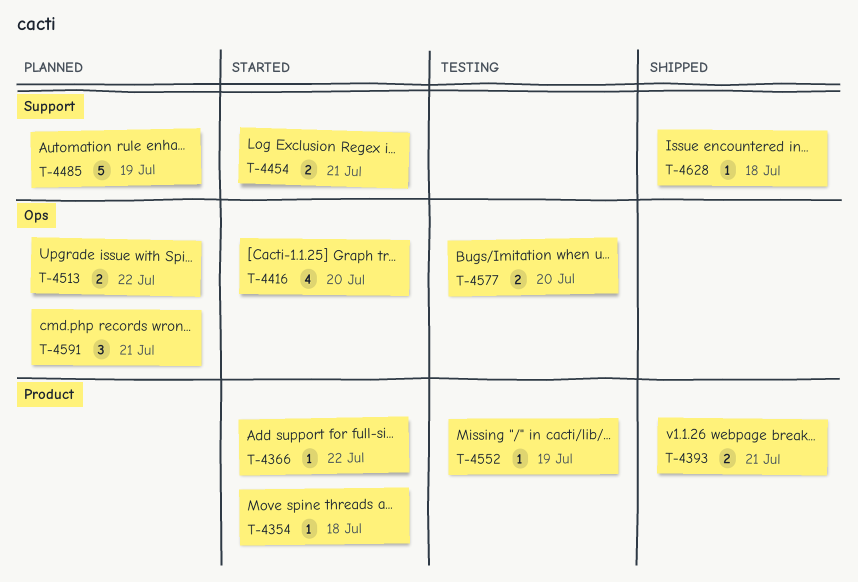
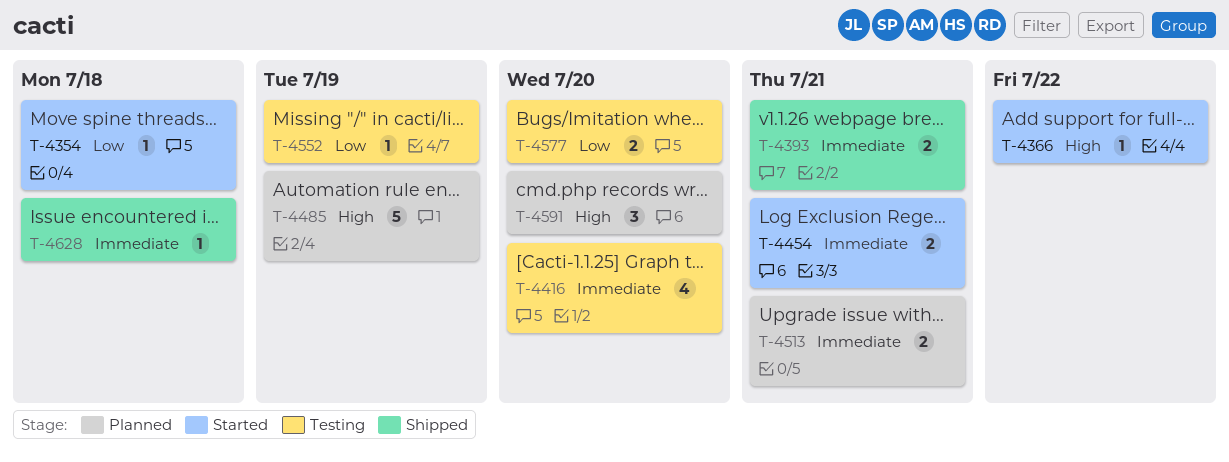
T-4416, status: Started -> Testing
T-4513, due: Jul 22 -> Jul 21
T-4591, due: Jul 21 -> Jul 20

